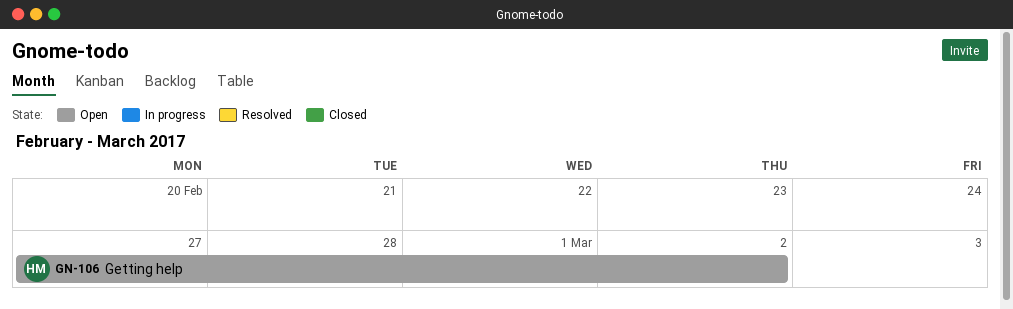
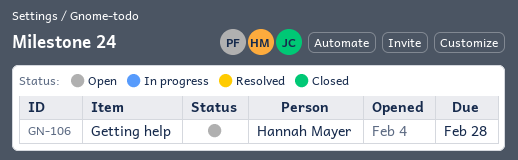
GN-106, due: Mar 2 -> Feb 28

